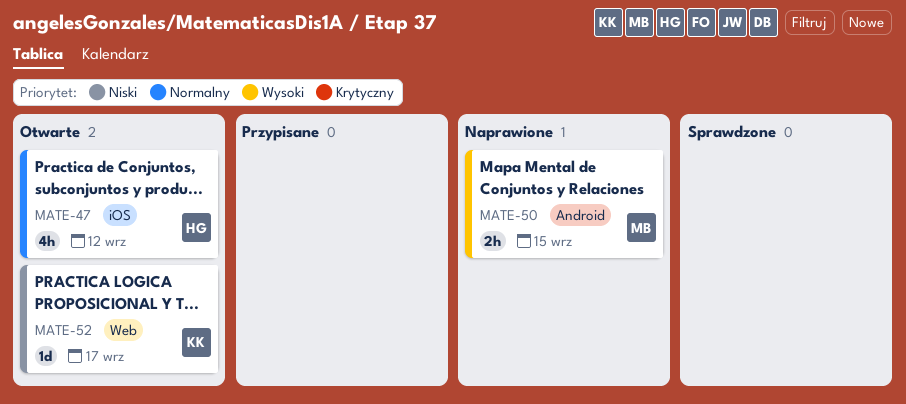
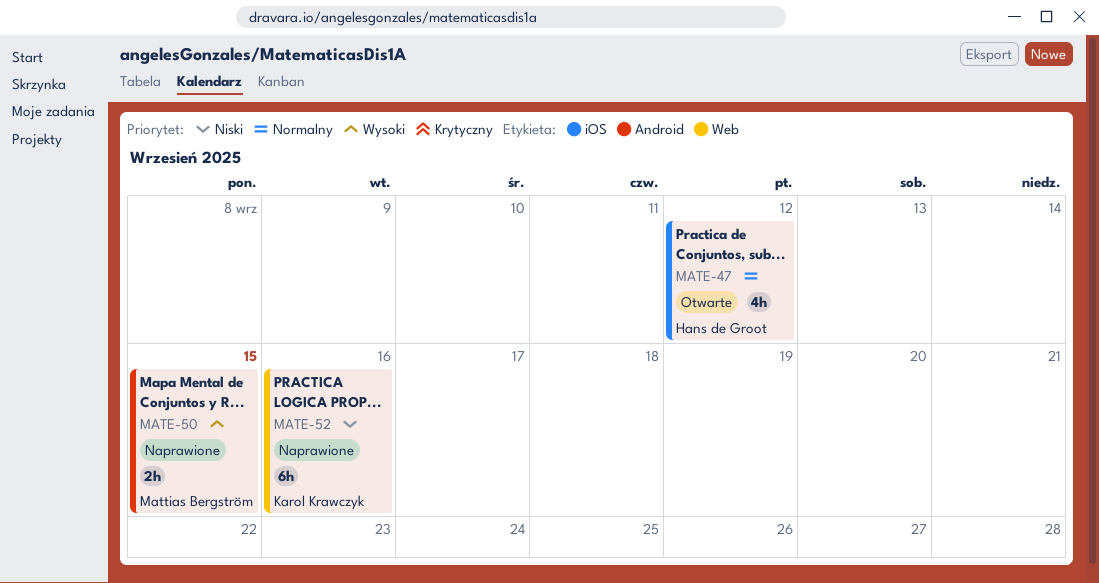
MATE-52, status: Otwarte -> Naprawione
MATE-52, estimate: 1d -> 6h
MATE-52, due: Sep 17 -> Sep 16

